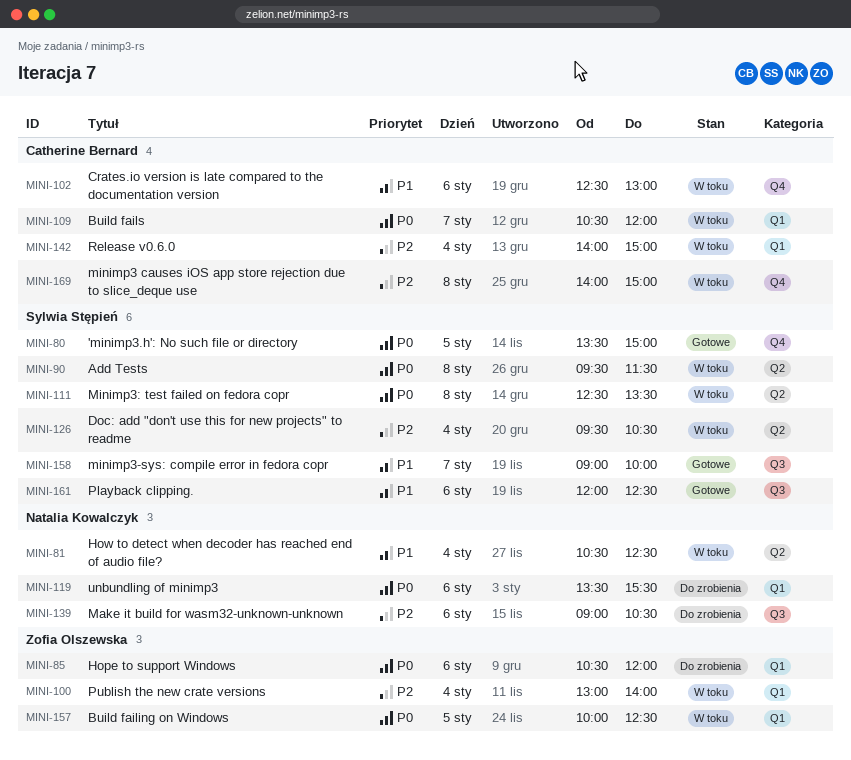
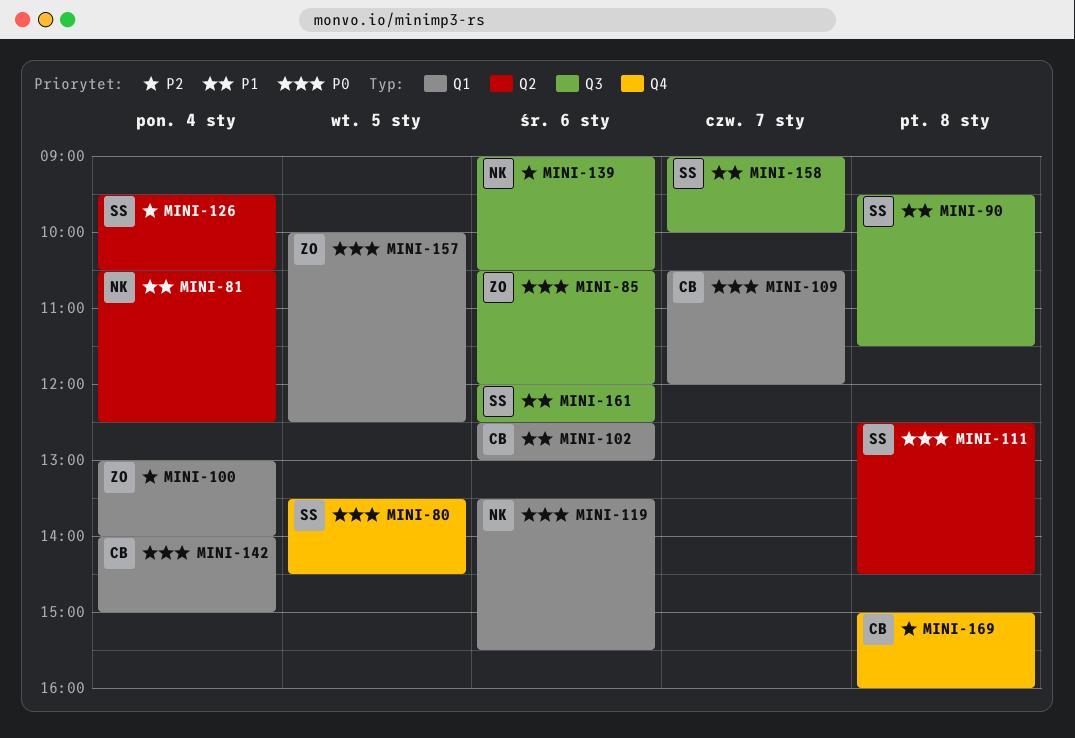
MINI-80, ends: 15:00 -> 14:30
MINI-85, label: Q1 -> Q3
MINI-90, priority: P0 -> P1
MINI-90, label: Q2 -> Q3
MINI-102, label: Q4 -> Q1
MINI-111, ends: 13:30 -> 14:30
MINI-142, priority: P2 -> P0
MINI-169, begins: 14:00 -> 15:00
MINI-169, ends: 15:00 -> 16:00

